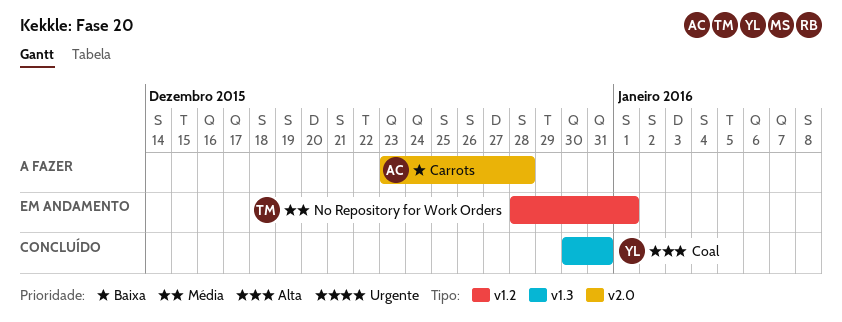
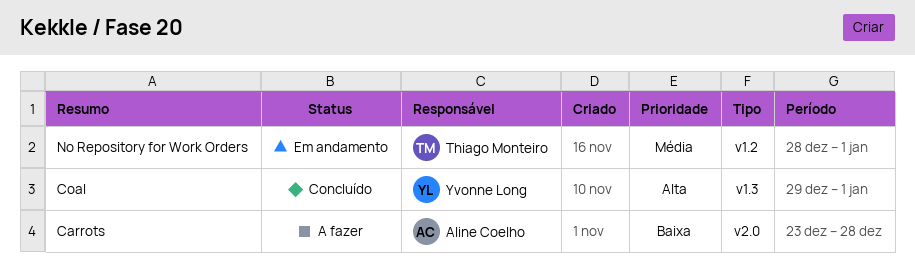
Coal, start: Dec 30 -> Dec 29
Coal, due: Dec 31 -> Jan 1

